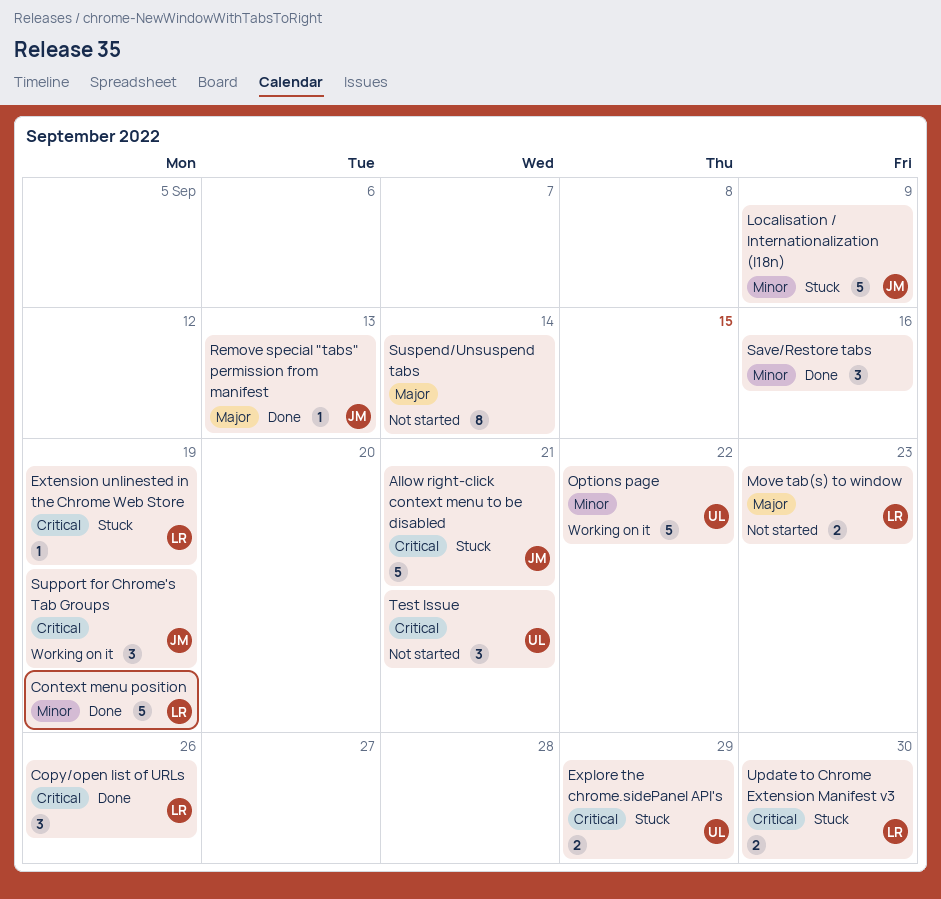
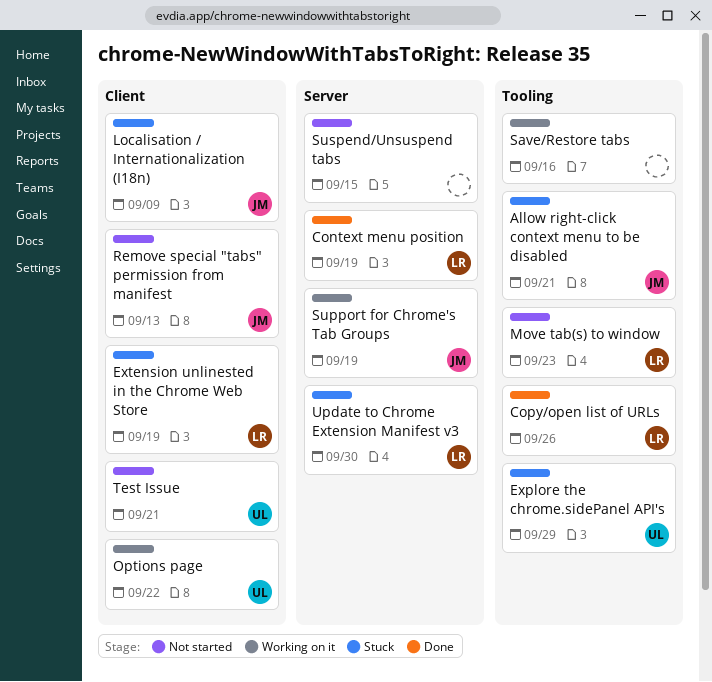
Remove special "tabs" permission from manifest, status: Done -> Not started
Save/Restore tabs, status: Done -> Working on it
Suspend/Unsuspend tabs, due: Sep 14 -> Sep 15

